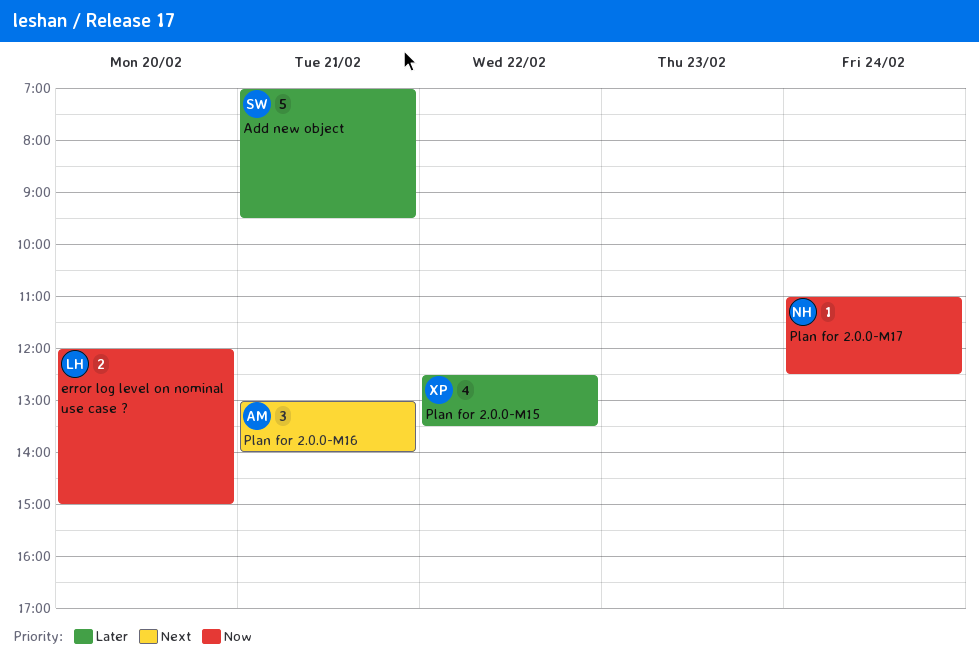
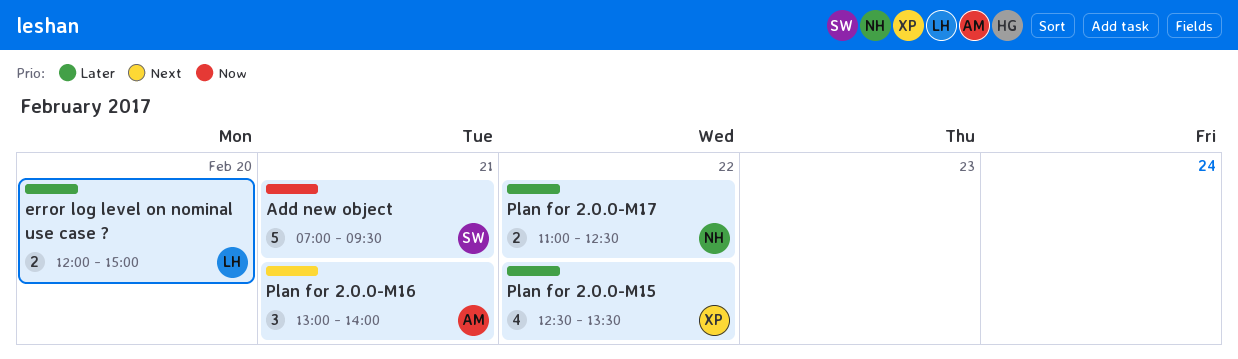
Add new object, priority: Later -> Now
error log level on nominal use case ?, priority: Now -> Later
Plan for 2.0.0-M17, priority: Now -> Later
Plan for 2.0.0-M17, estimate: 1 -> 2
Plan for 2.0.0-M17, day: Feb 24 -> Feb 22

